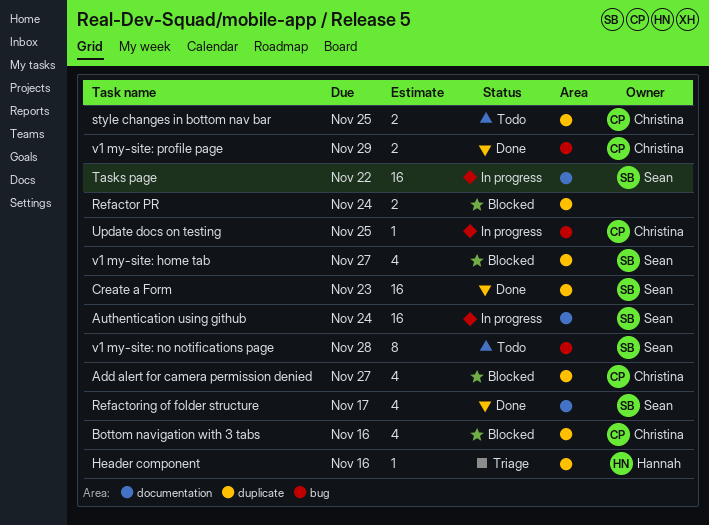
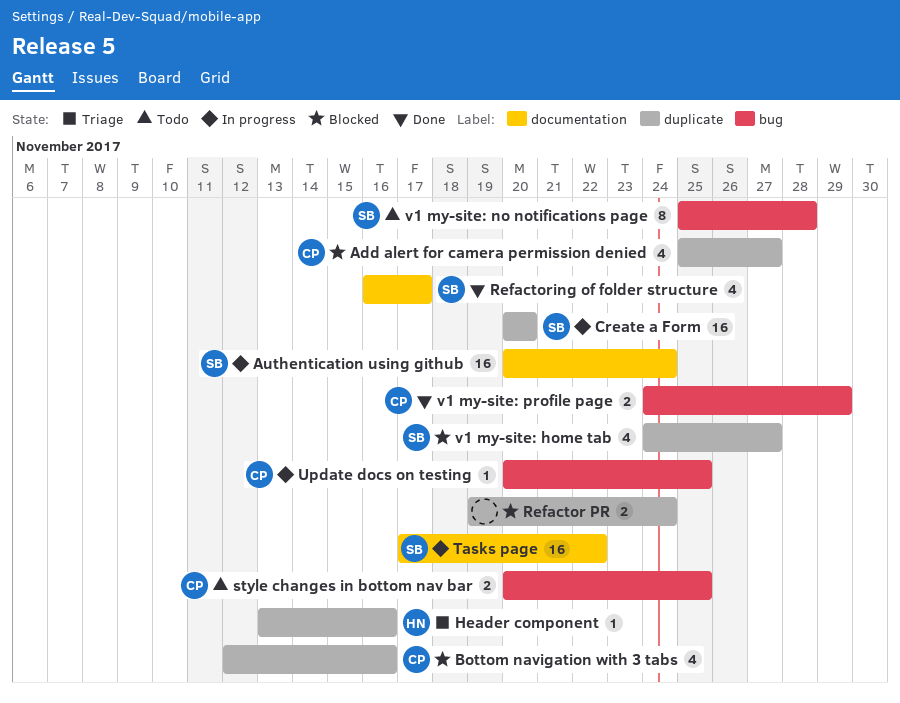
Create a Form, status: Done -> In progress
Create a Form, due: Nov 23 -> Nov 20
style changes in bottom nav bar, label: duplicate -> bug

